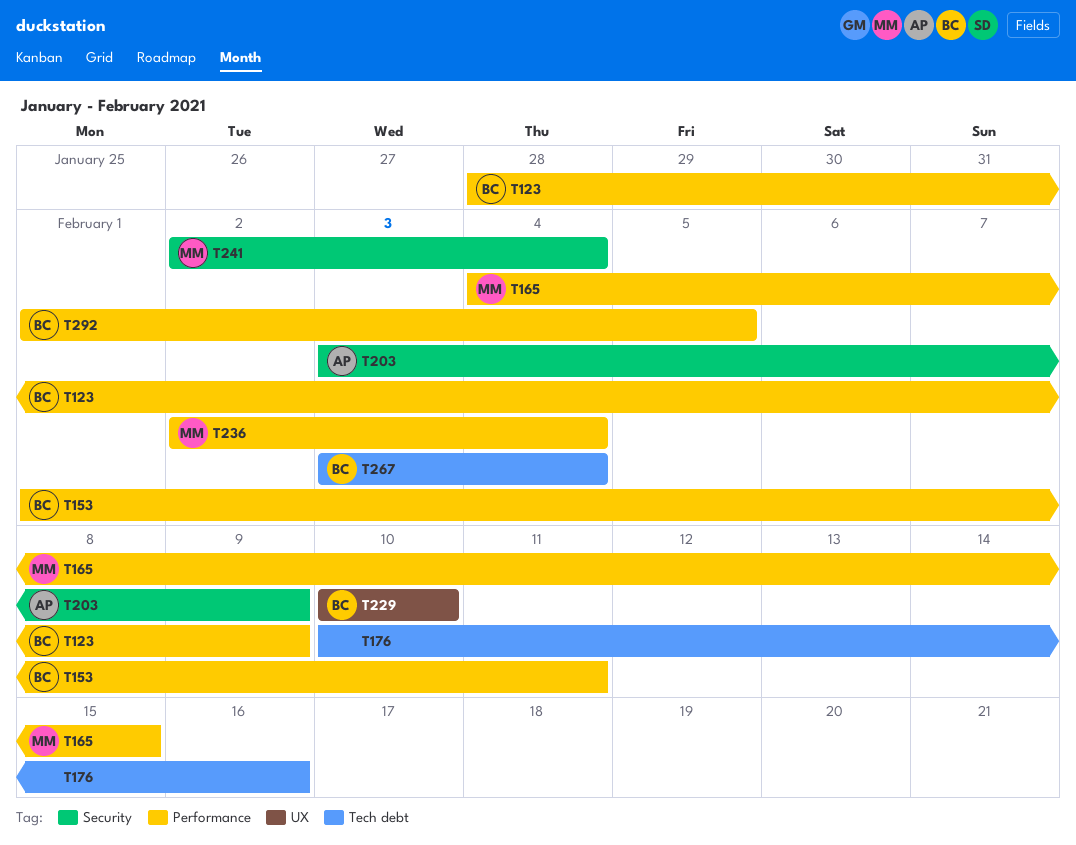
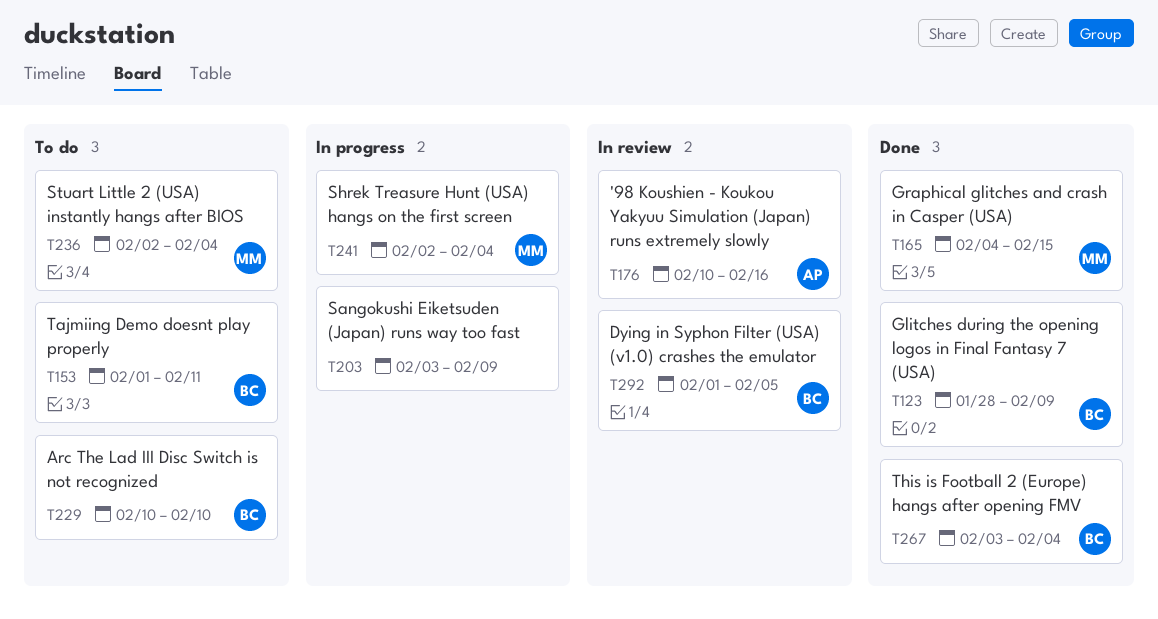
T176, owner: none -> AP
T203, owner: AP -> none

